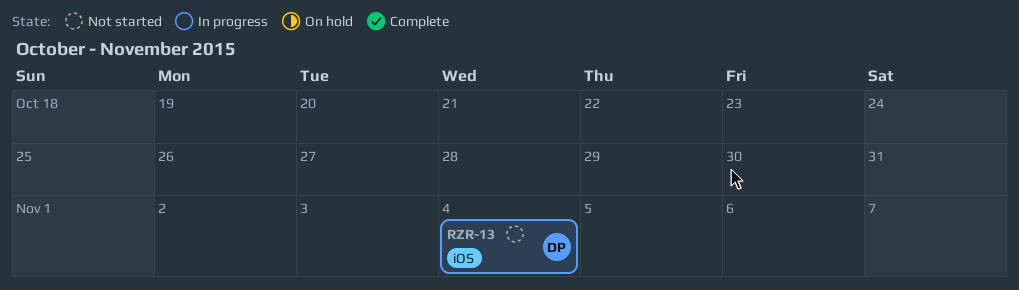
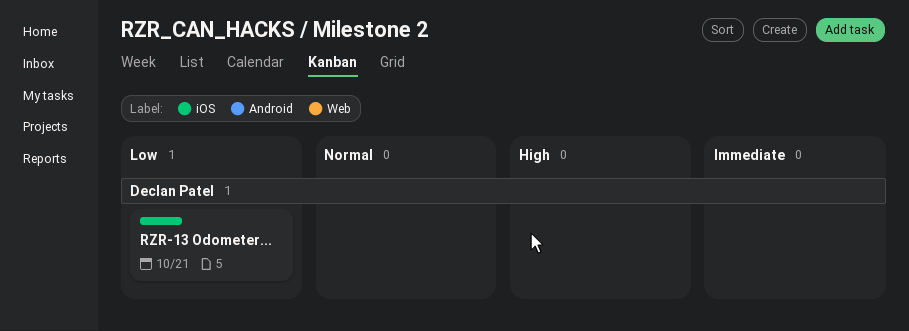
RZR-13, due: Nov 4 -> Oct 21

